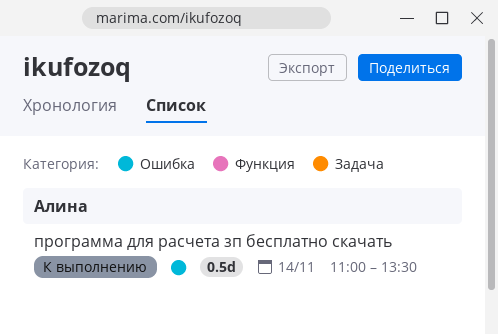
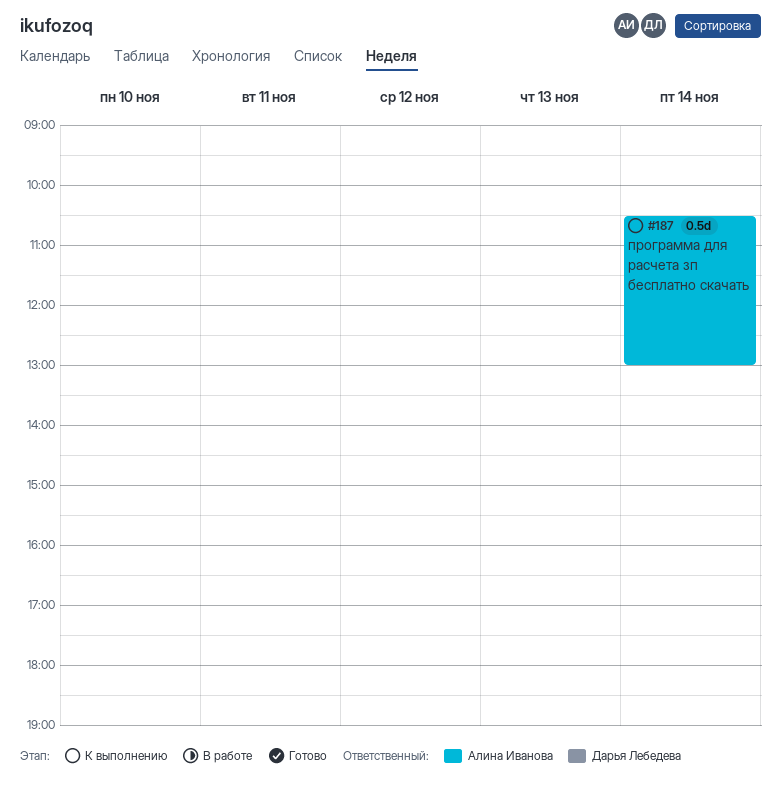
программа для расчета зп бесплатно скачать, begins: 11:00 -> 10:30
программа для расчета зп бесплатно скачать, ends: 13:30 -> 13:00

